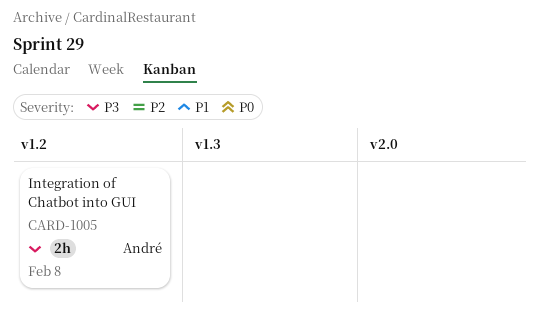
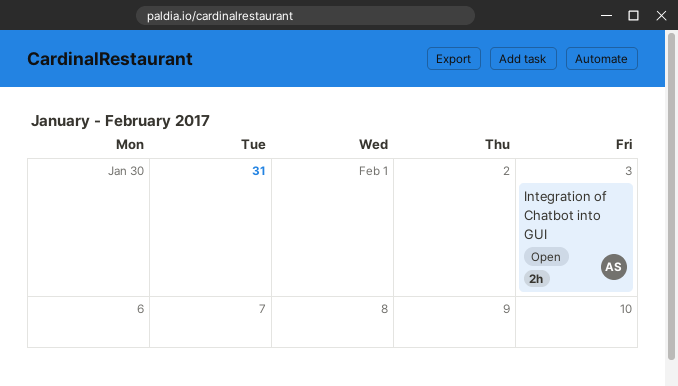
Integration of Chatbot into GUI, due: Feb 8 -> Feb 3

